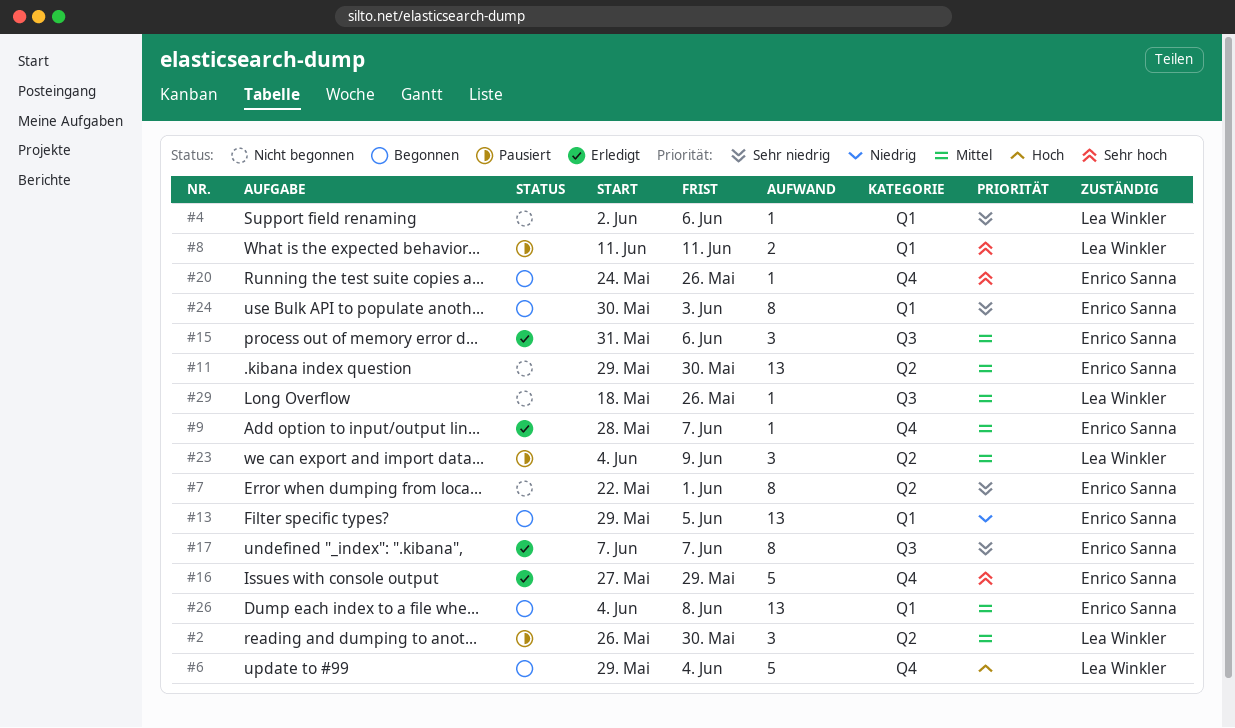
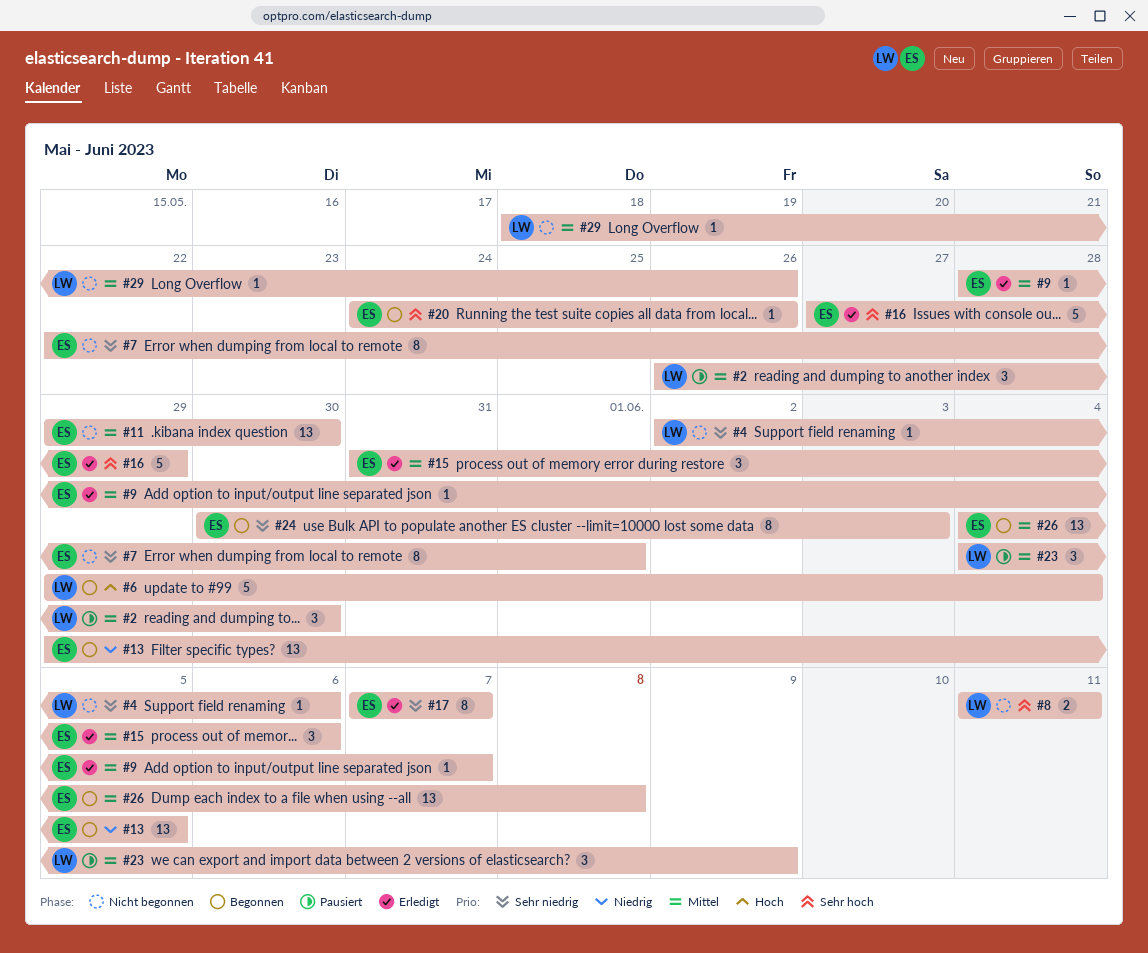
#8, status: Pausiert -> Nicht begonnen

